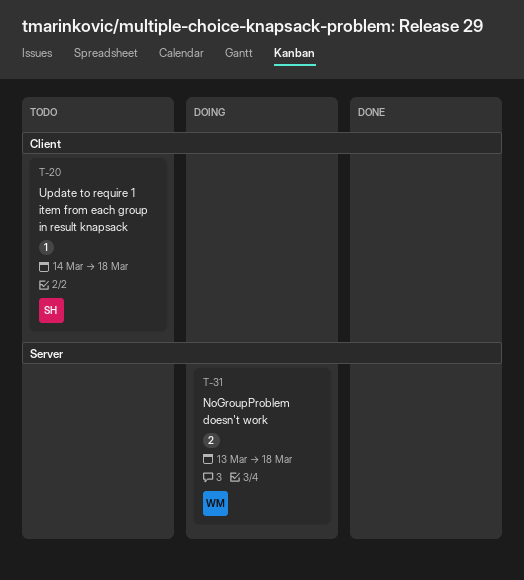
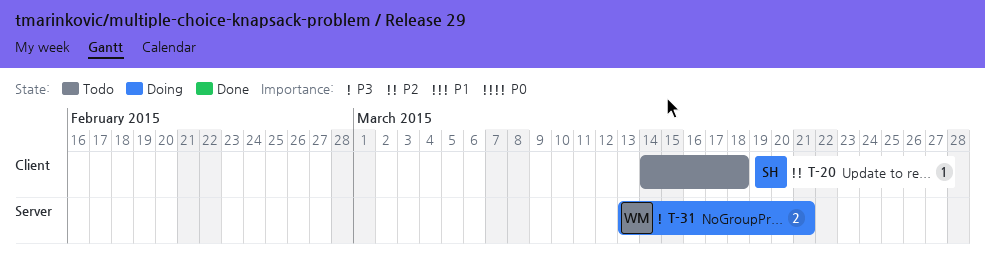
T-31, due: Mar 18 -> Mar 21

